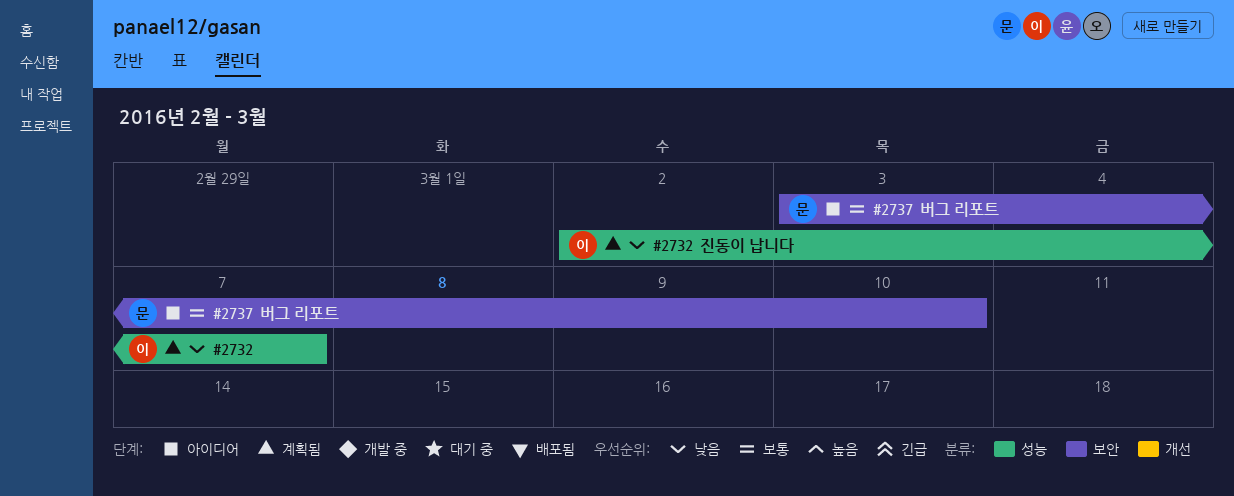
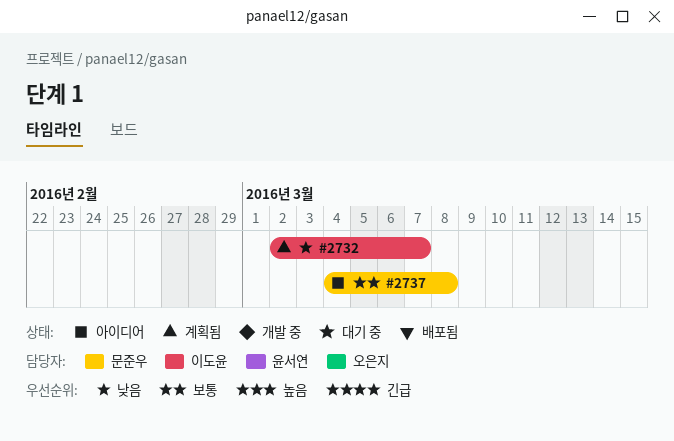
#2737, start: Mar 3 -> Mar 4
#2737, due: Mar 10 -> Mar 8

